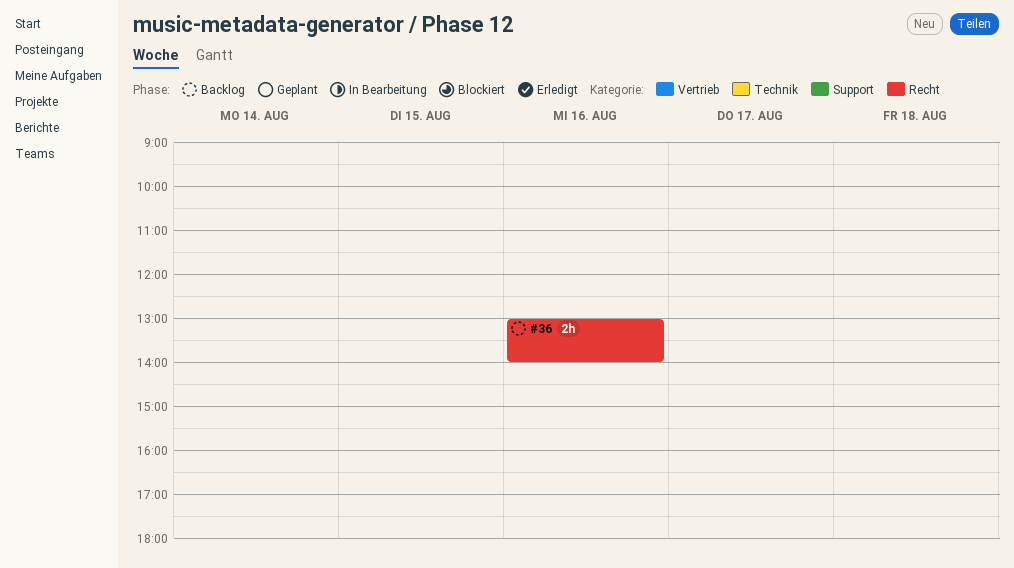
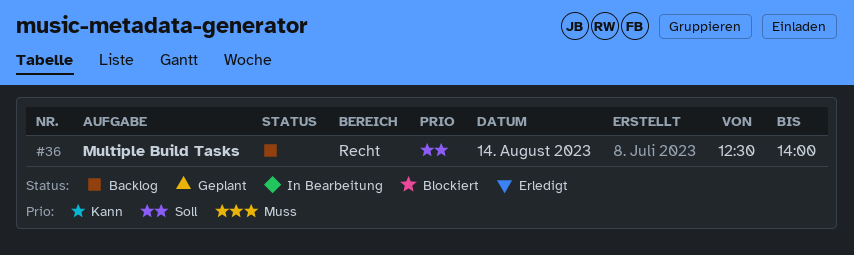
#36, day: Aug 16 -> Aug 14
#36, begins: 13:00 -> 12:30

